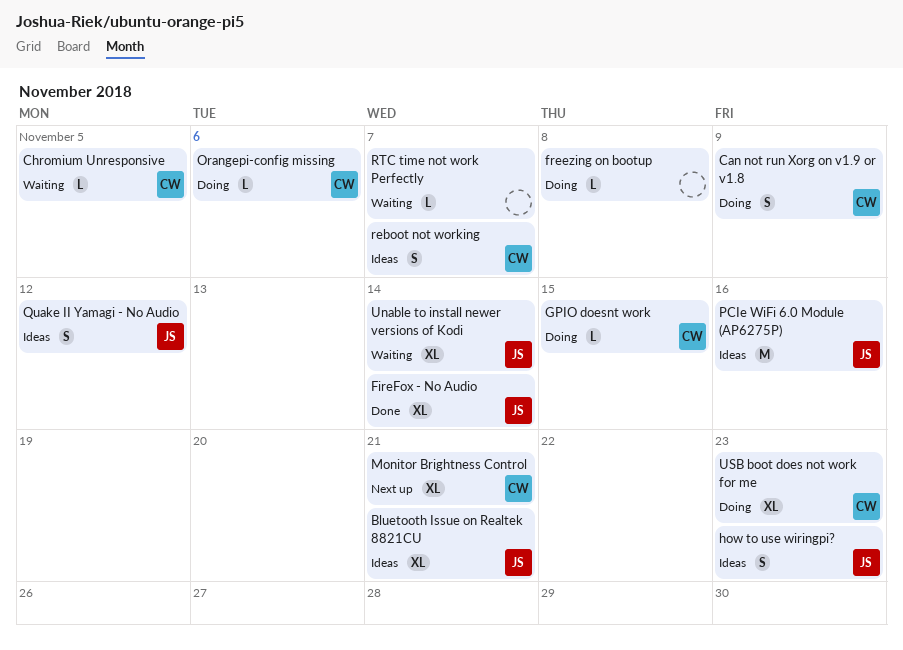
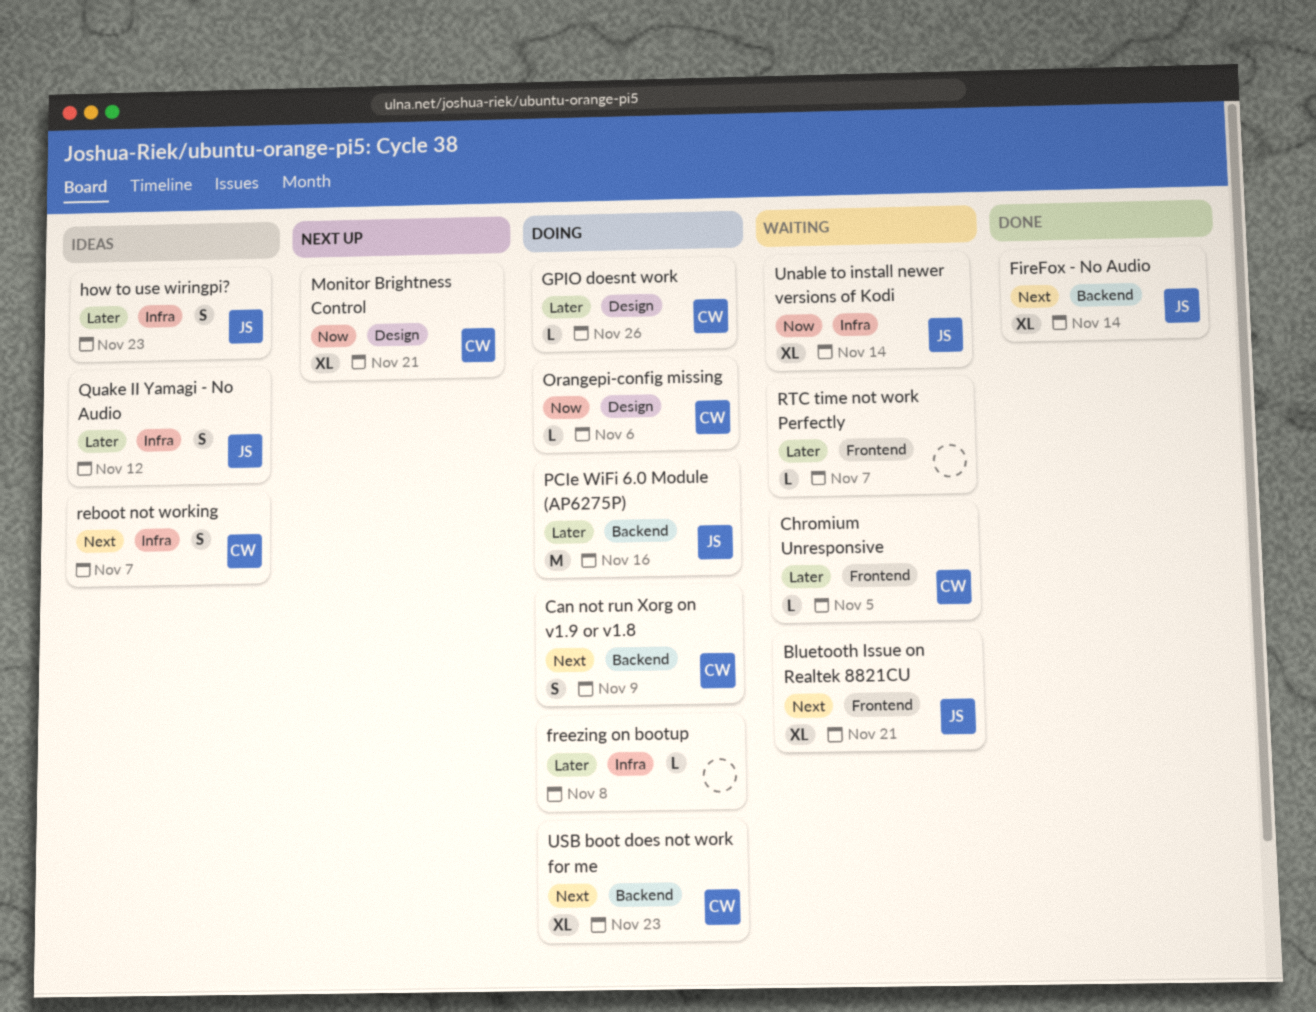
Bluetooth Issue on Realtek 8821CU, status: Ideas -> Waiting
GPIO doesnt work, due: Nov 15 -> Nov 26
PCIe WiFi 6.0 Module (AP6275P), status: Ideas -> Doing

